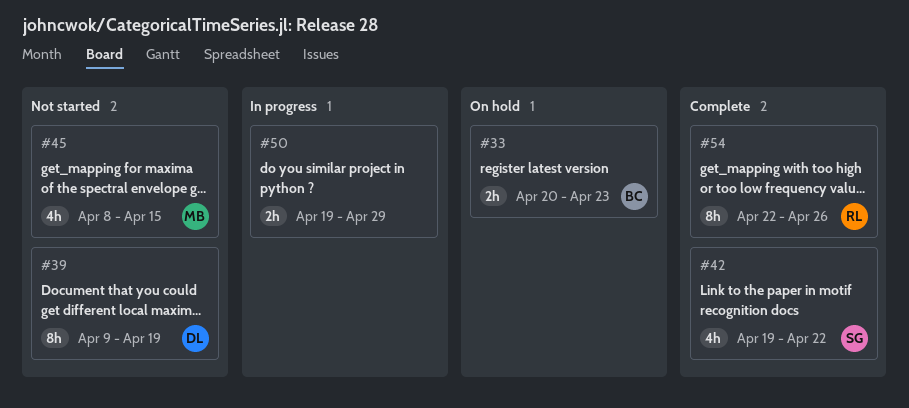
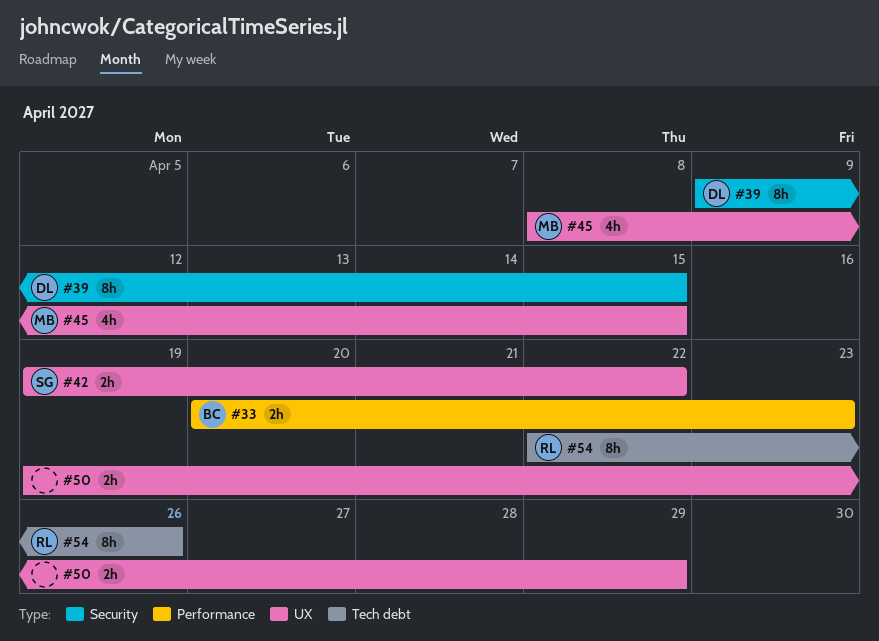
#39, due: Apr 19 -> Apr 15
#42, estimate: 4h -> 2h

